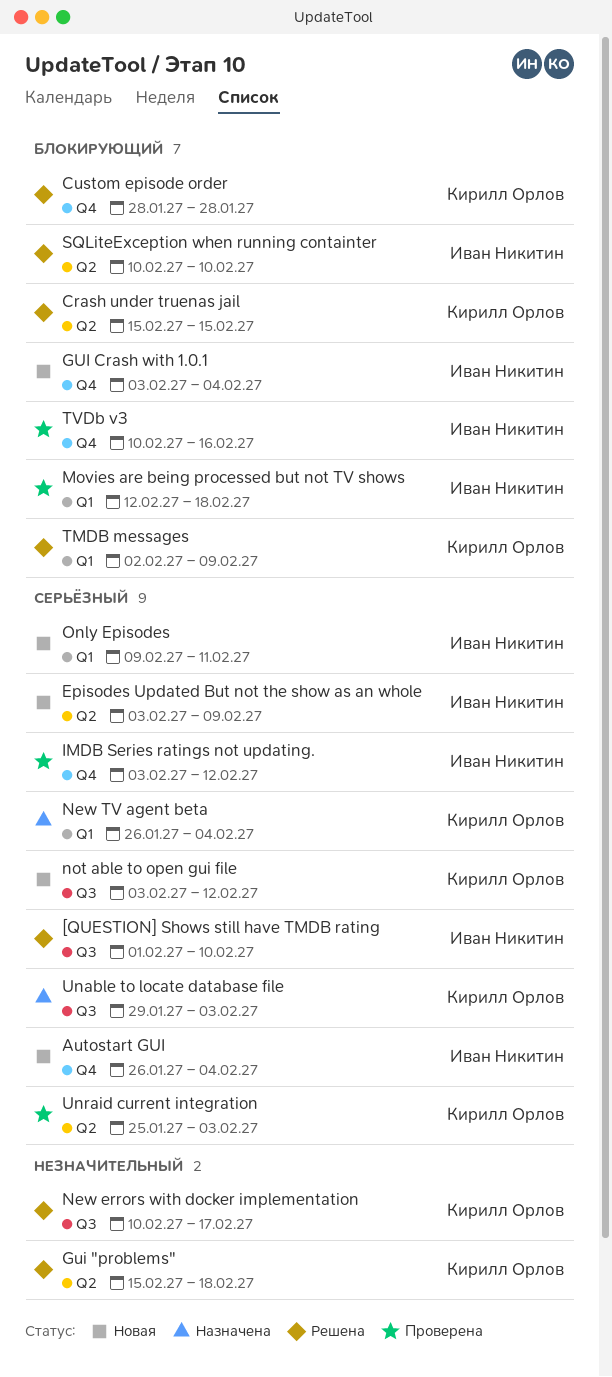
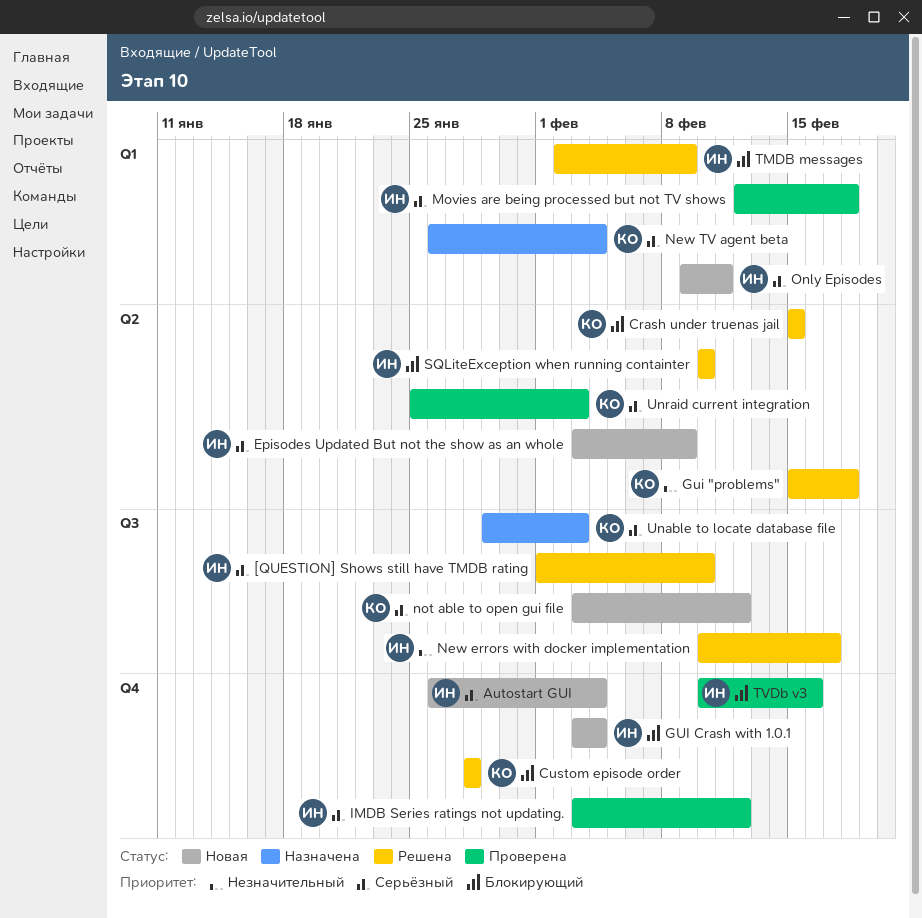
Movies are being processed but not TV shows, priority: Блокирующий -> Серьёзный
New errors with docker implementation, owner: Кирилл Орлов -> Иван Никитин
TMDB messages, owner: Кирилл Орлов -> Иван Никитин

